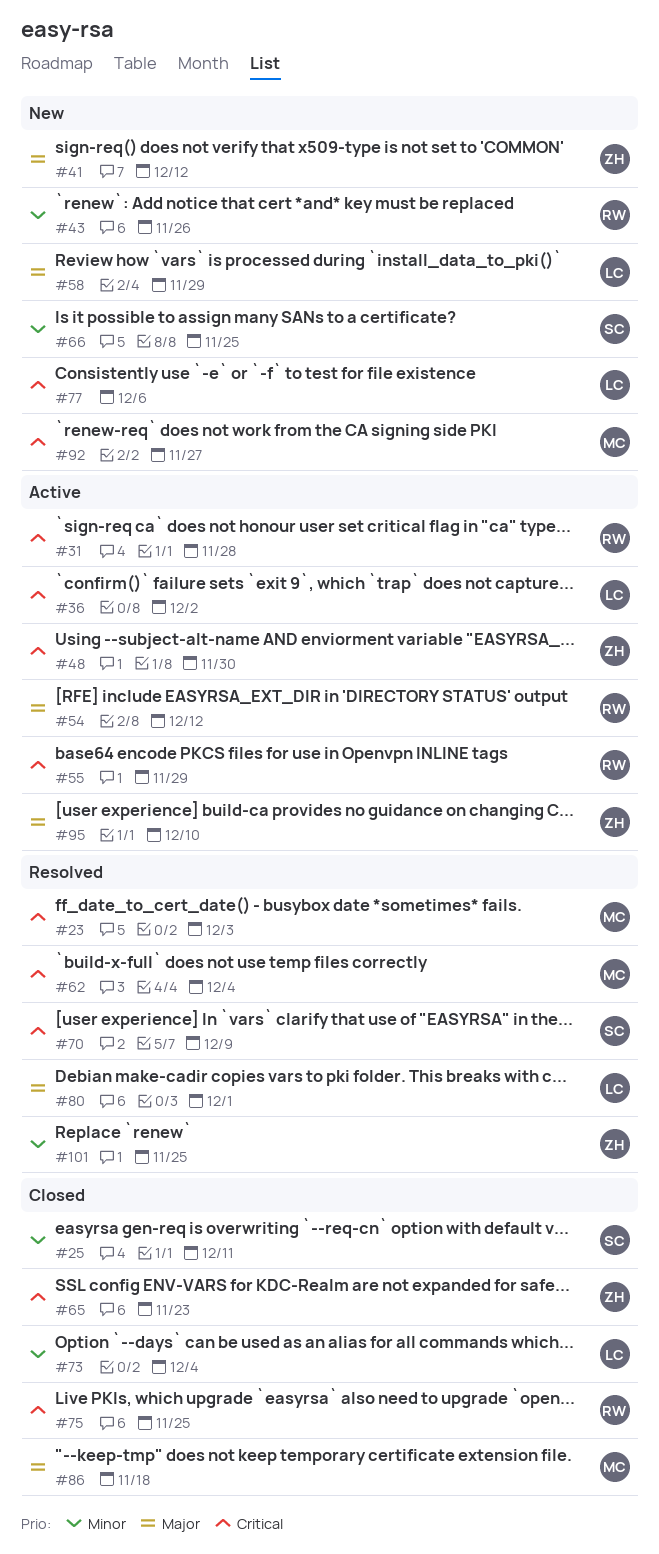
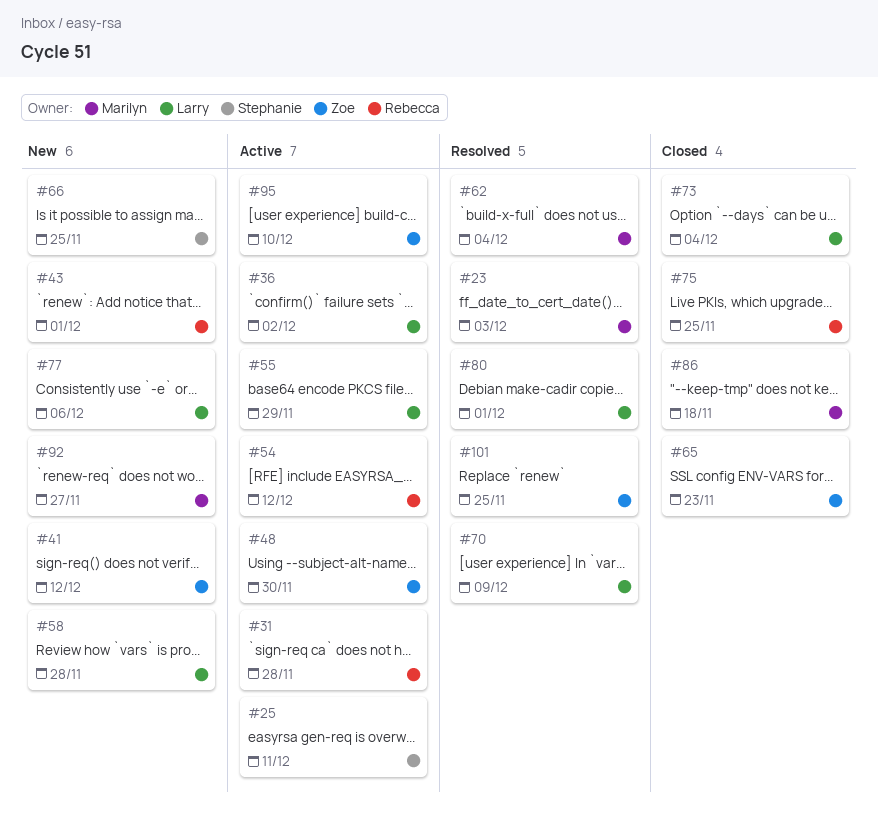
#25, status: Closed -> Active
#43, due: Nov 26 -> Dec 1
#55, owner: Rebecca -> Larry
#58, due: Nov 29 -> Nov 28
#70, owner: Stephanie -> Larry

